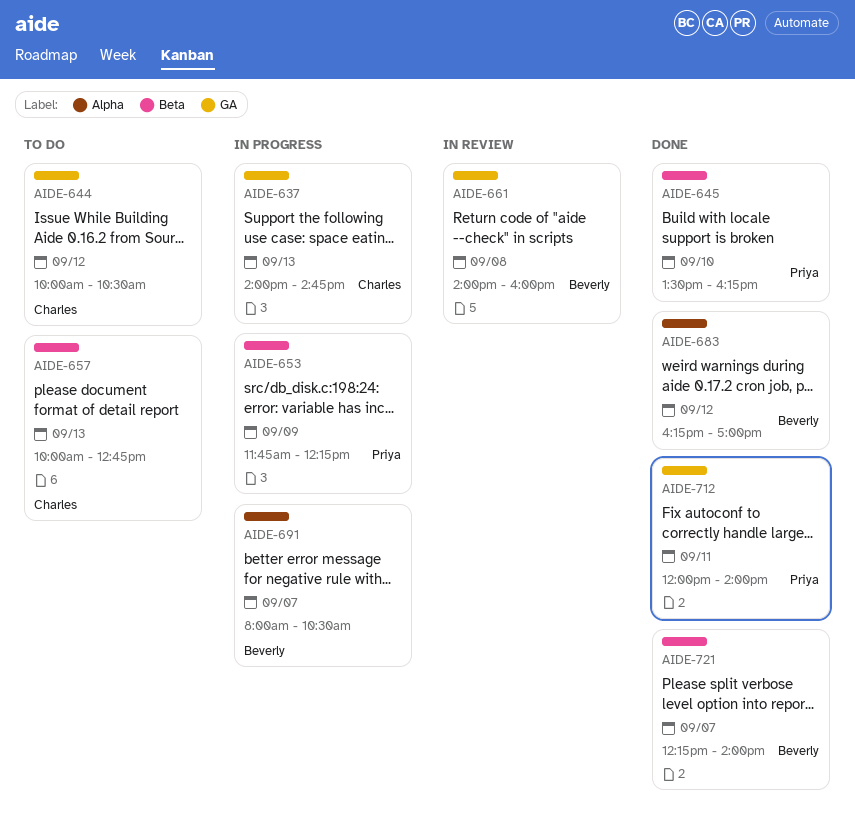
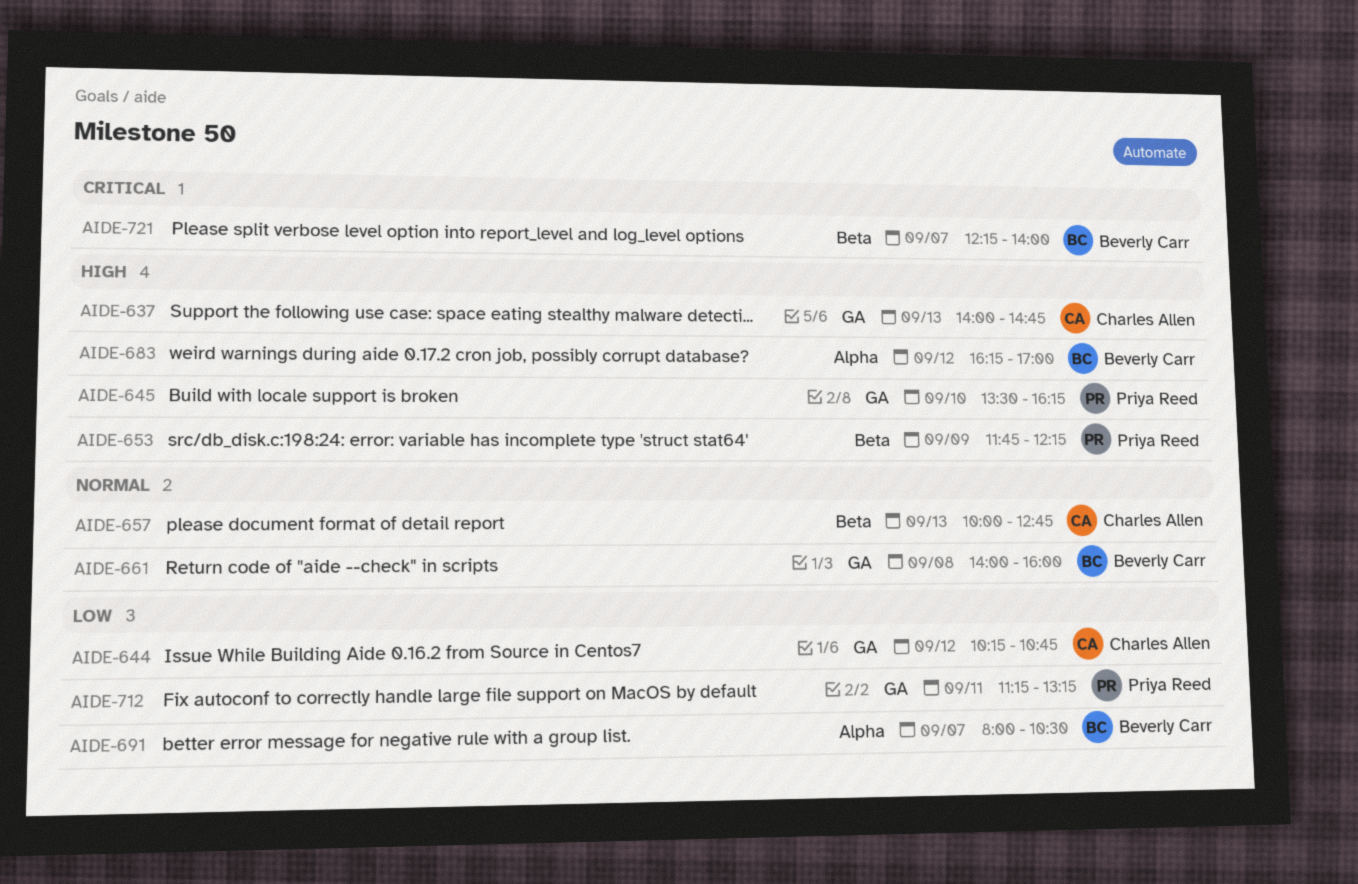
AIDE-644, begins: 10:00 -> 10:15
AIDE-644, ends: 10:30 -> 10:45
AIDE-645, label: Beta -> GA
AIDE-712, begins: 12:00 -> 11:15
AIDE-712, ends: 14:00 -> 13:15

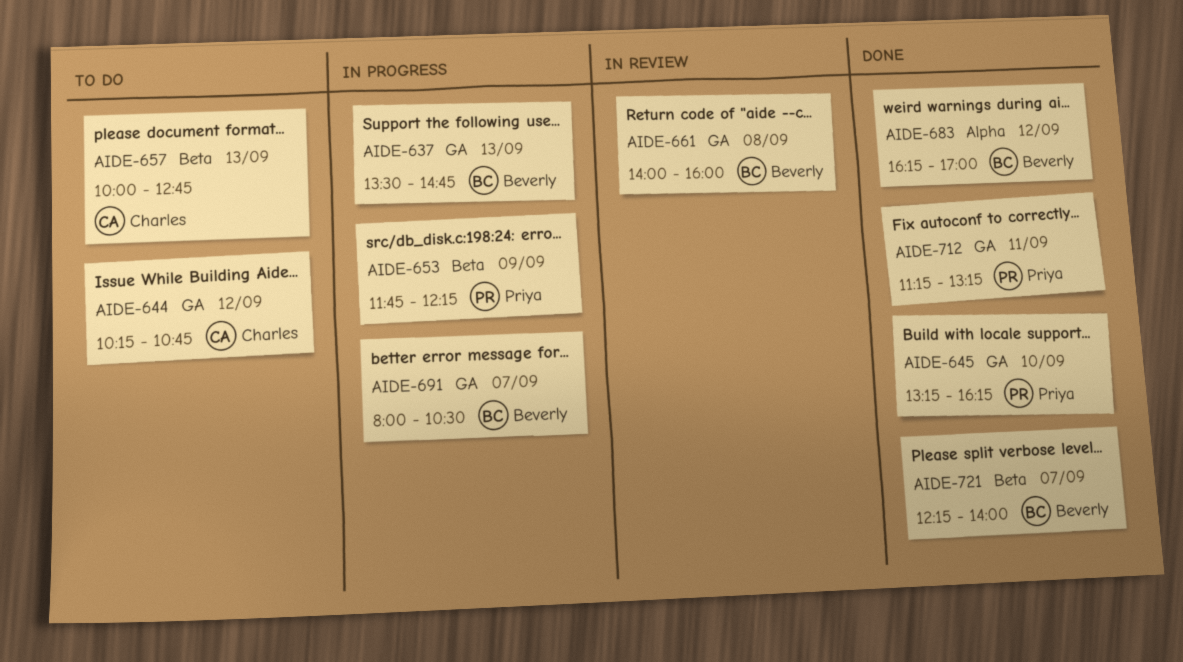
AIDE-637, owner: Charles Allen -> Beverly Carr
AIDE-637, begins: 14:00 -> 13:30
AIDE-645, begins: 13:30 -> 13:15
AIDE-691, label: Alpha -> GA

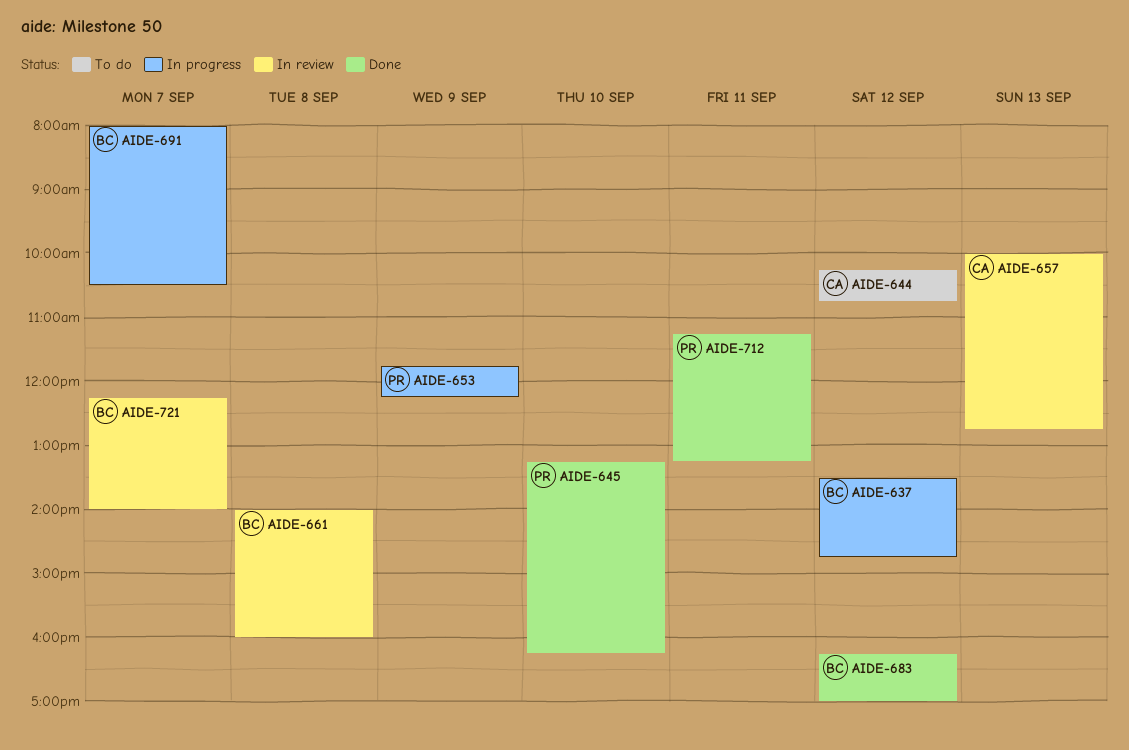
AIDE-637, day: Sep 13 -> Sep 12
AIDE-657, status: To do -> In review
AIDE-721, status: Done -> In review

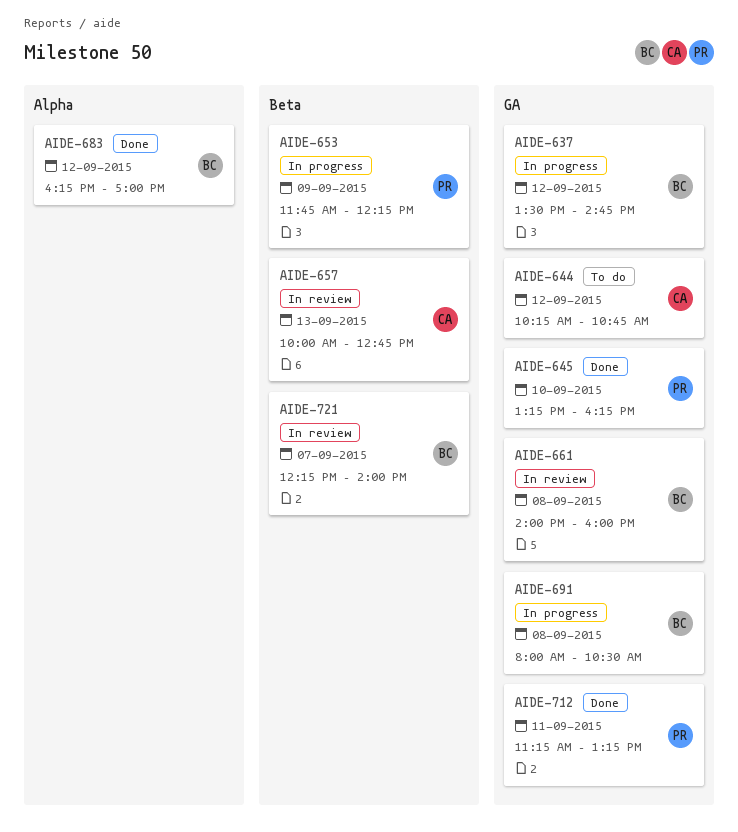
AIDE-691, day: Sep 7 -> Sep 8

